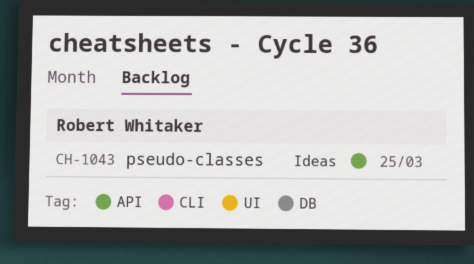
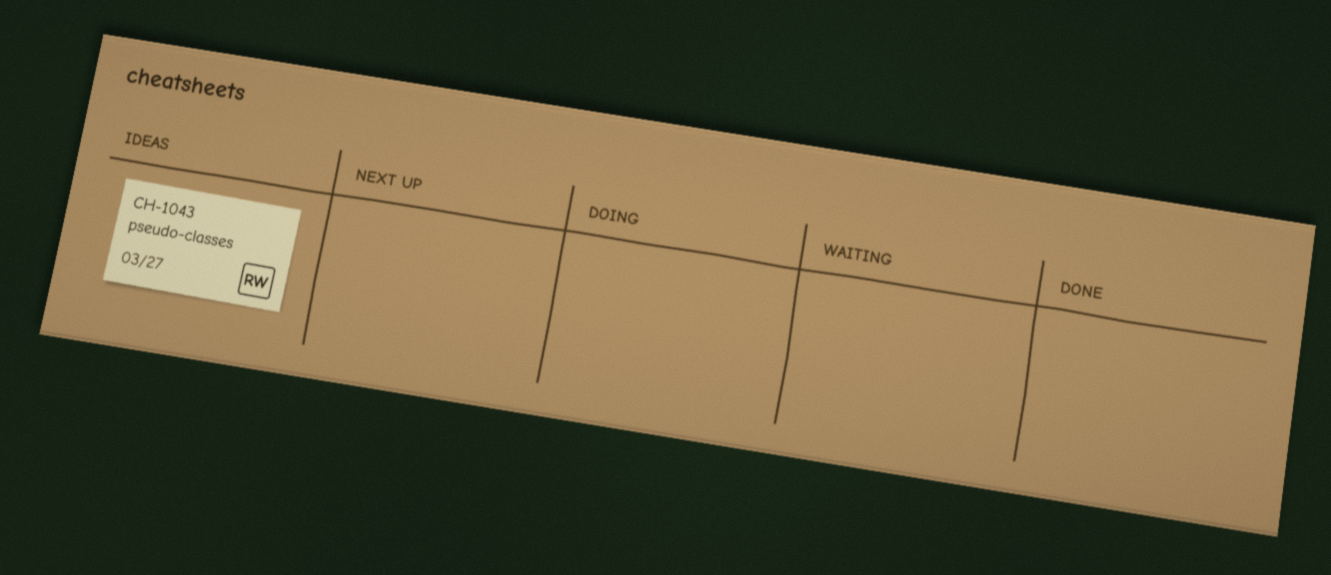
CH-1043, due: Mar 25 -> Mar 27

